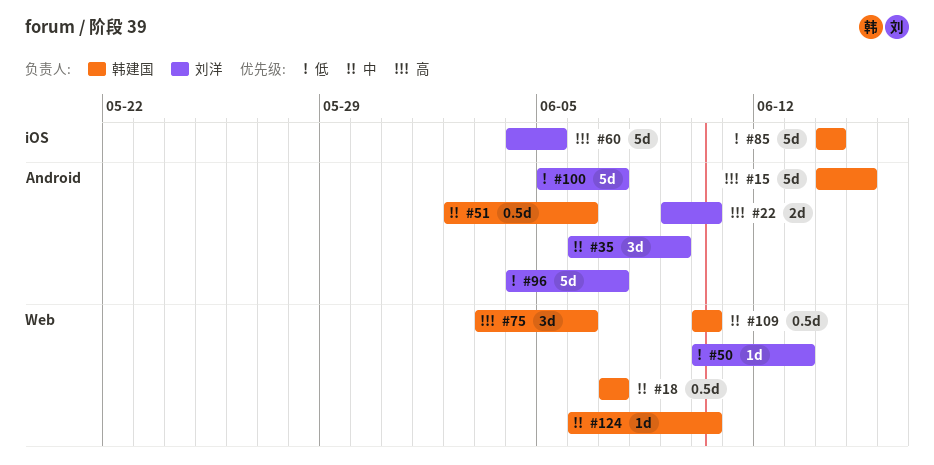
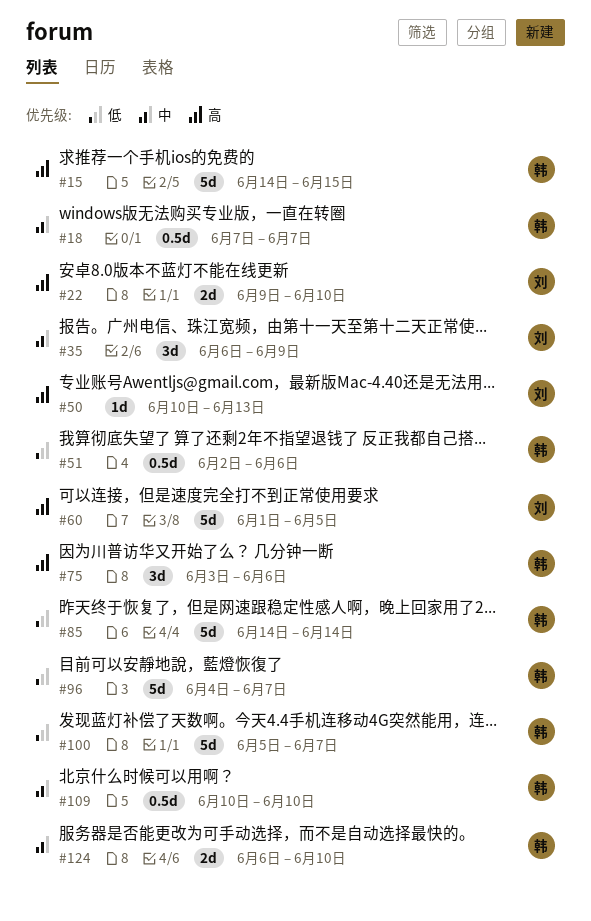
#50, priority: 低 -> 高
#51, priority: 中 -> 低
#60, start: Jun 4 -> Jun 1
#96, owner: 刘洋 -> 韩建国
#100, owner: 刘洋 -> 韩建国
#124, estimate: 1d -> 2d

